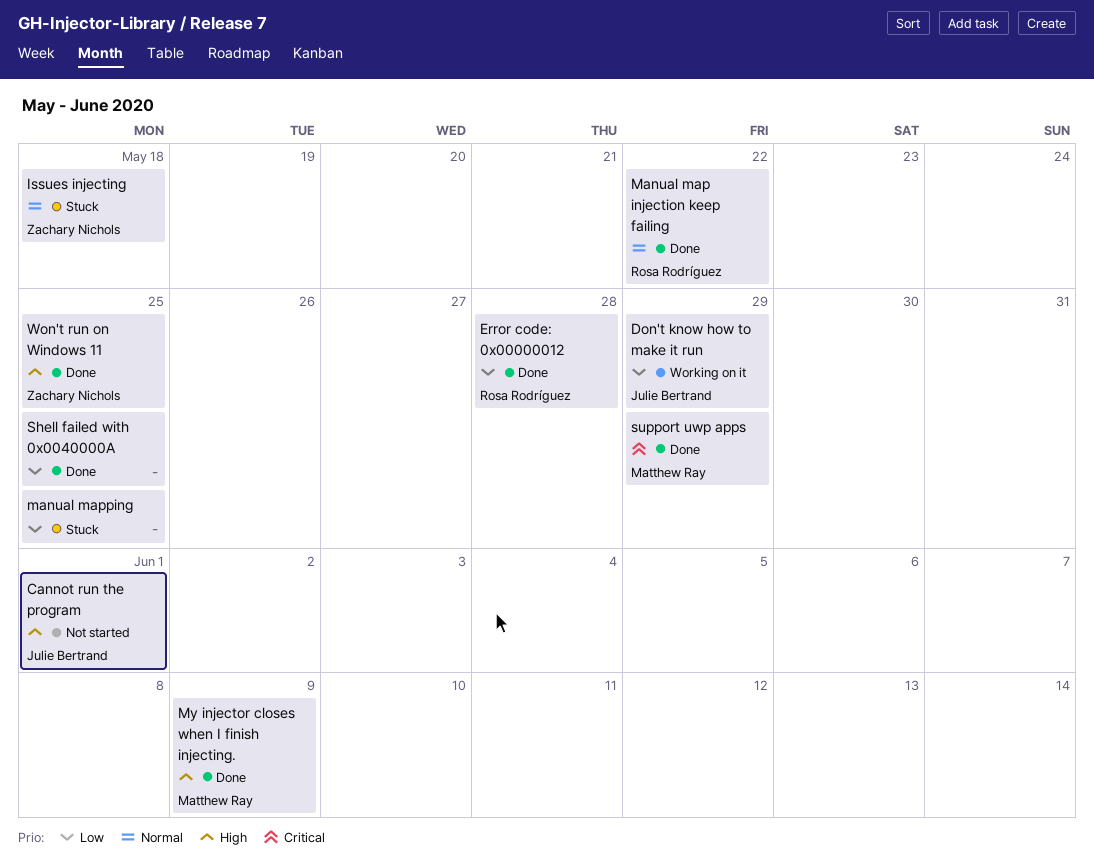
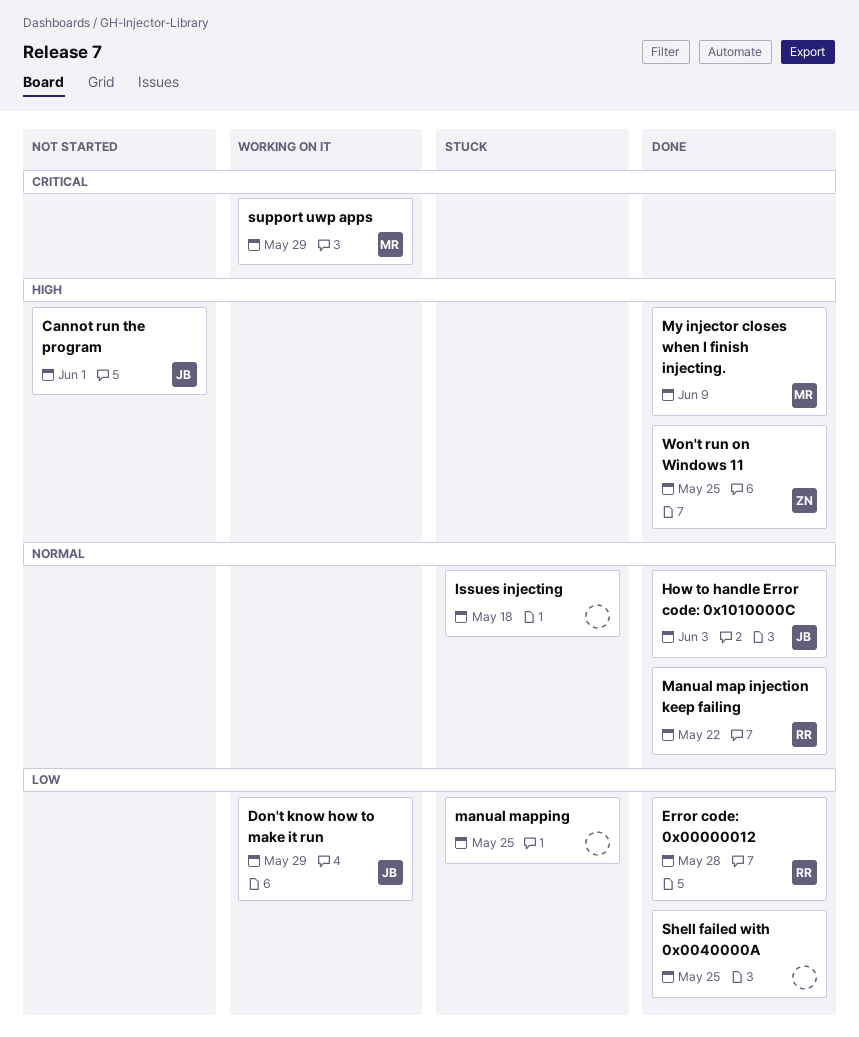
How to handle Error code: 0x1010000C: none -> present
Issues injecting, owner: Zachary Nichols -> none
support uwp apps, status: Done -> Working on it

